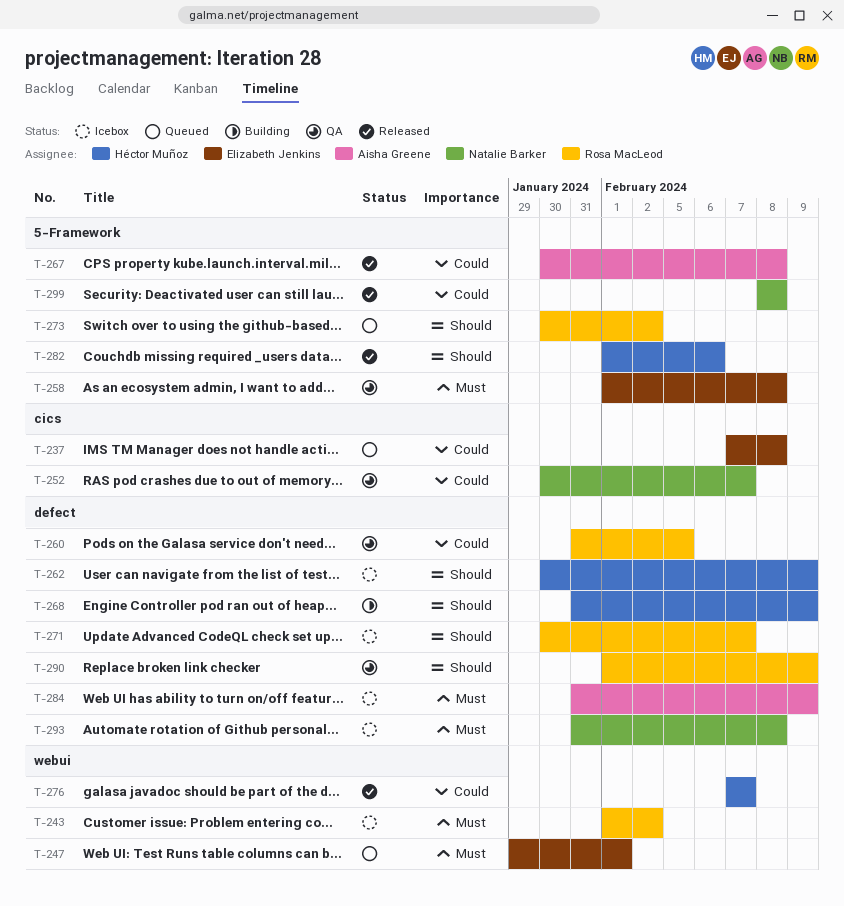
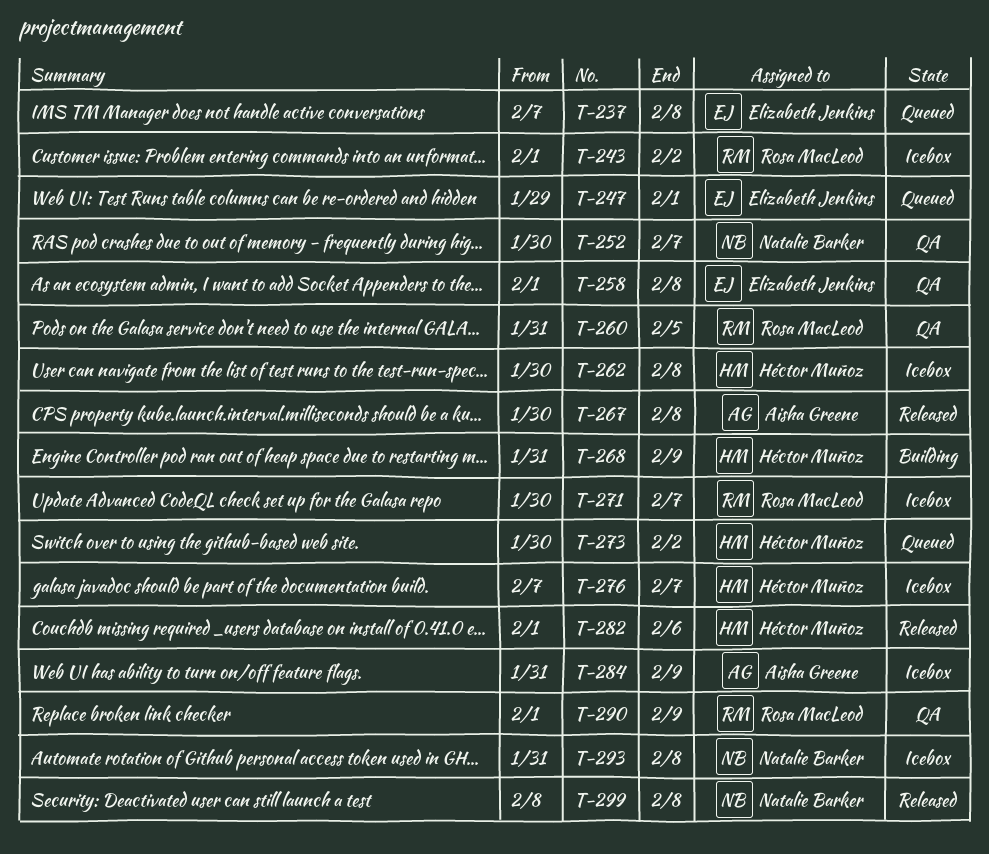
T-262, due: Feb 9 -> Feb 8
T-273, owner: Rosa MacLeod -> Héctor Muñoz
T-276, status: Released -> Icebox

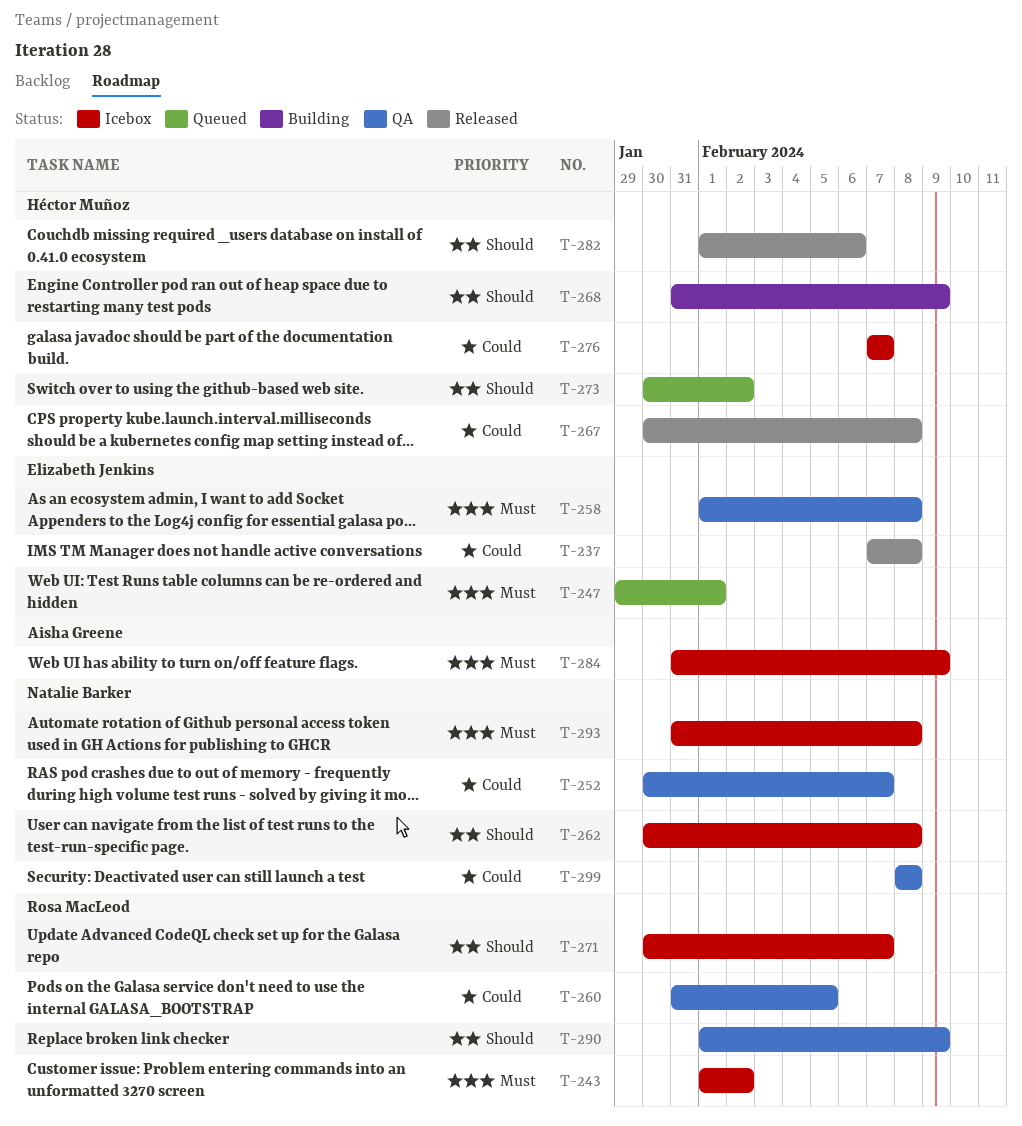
T-237, status: Queued -> Released
T-262, owner: Héctor Muñoz -> Natalie Barker
T-267, owner: Aisha Greene -> Héctor Muñoz
T-299, status: Released -> QA

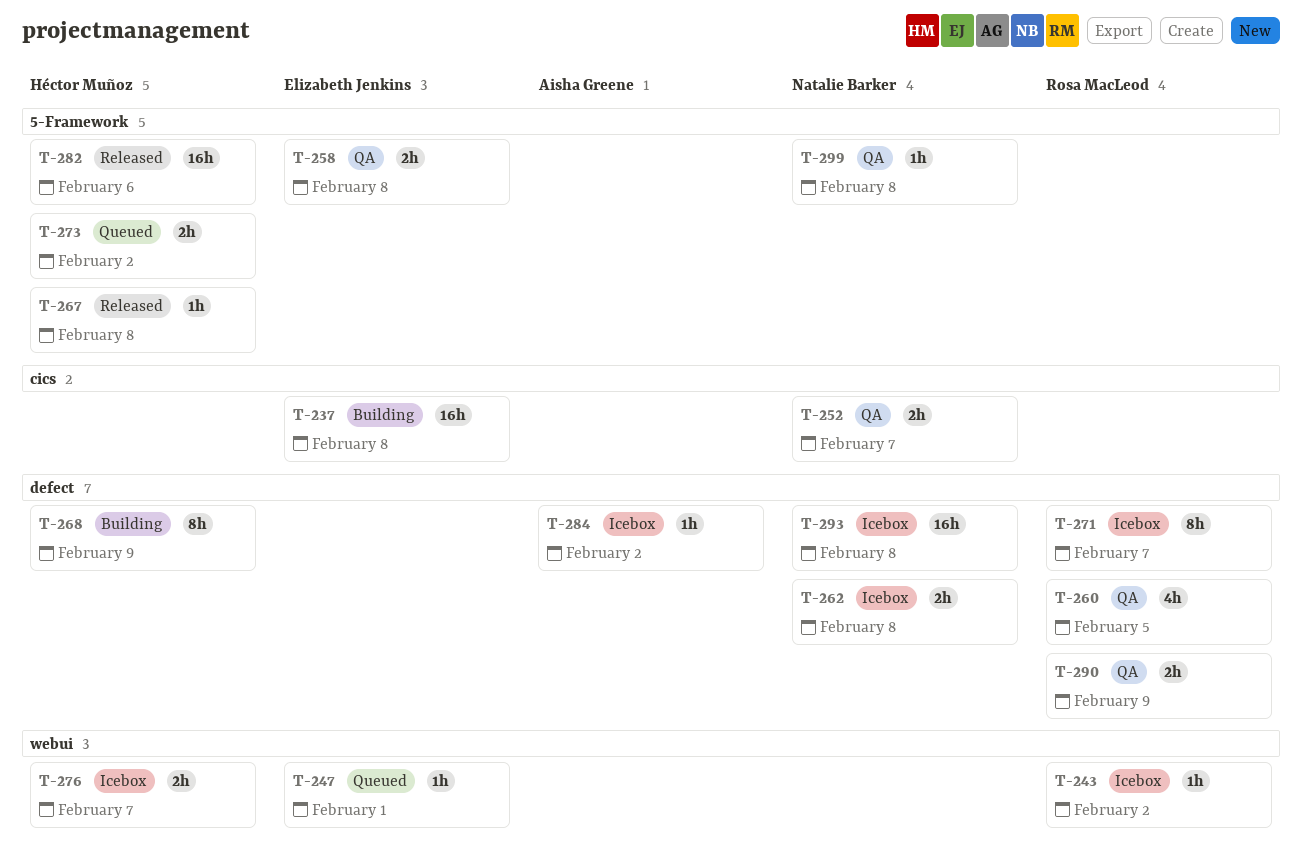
T-237, status: Released -> Building
T-284, due: Feb 9 -> Feb 2

